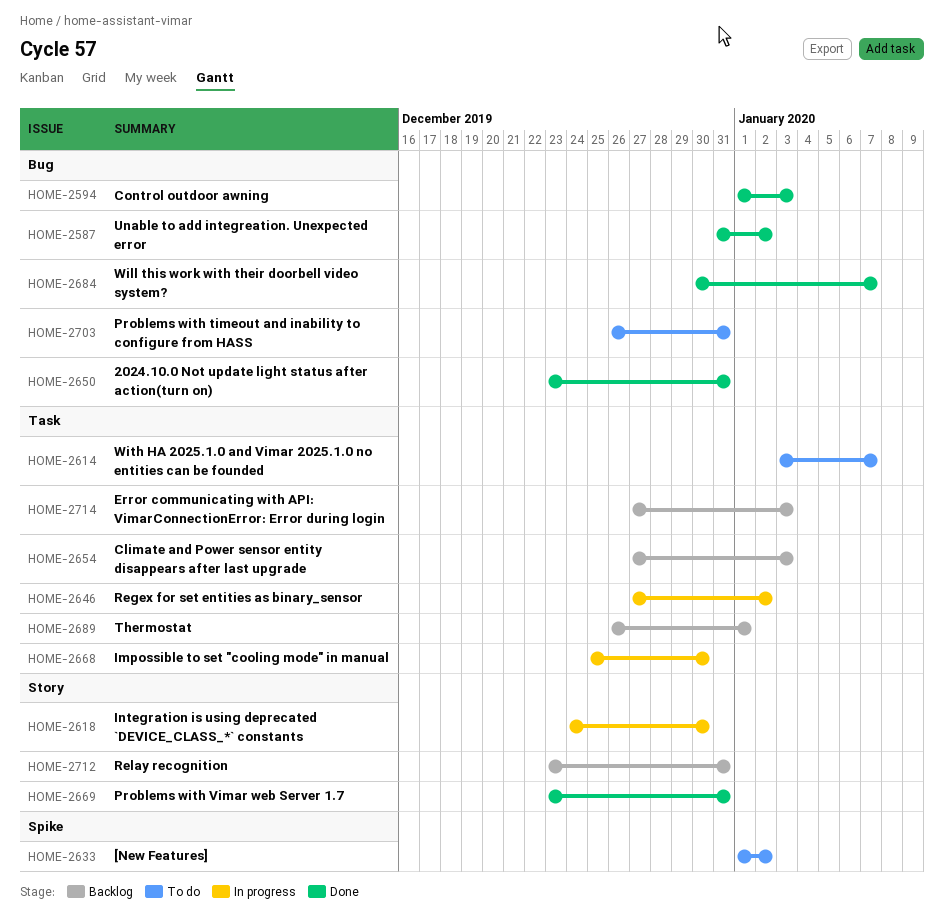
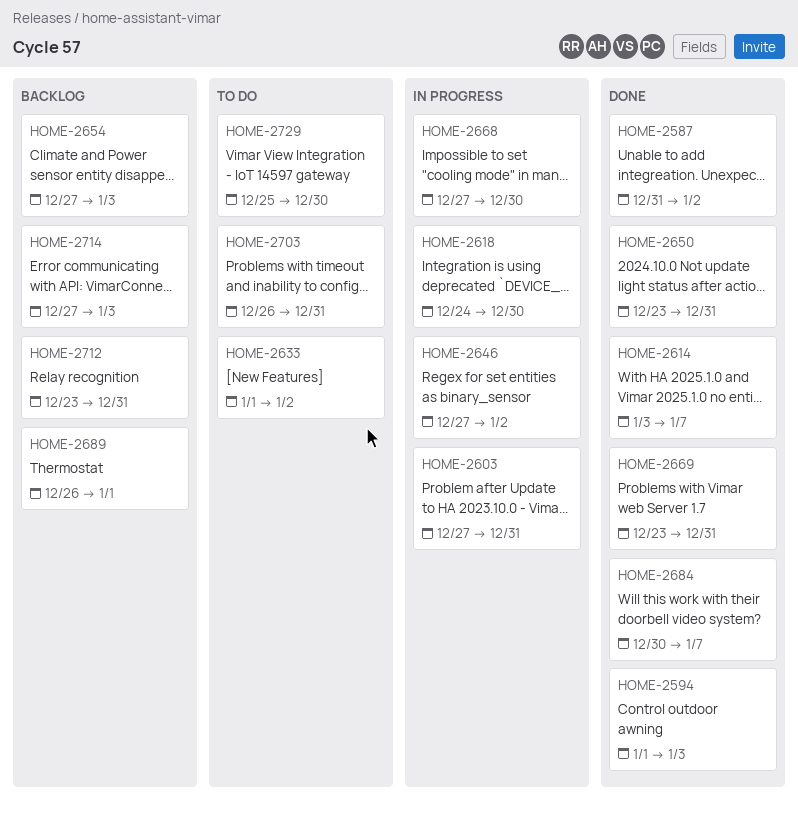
HOME-2603: none -> present
HOME-2614, status: To do -> Done
HOME-2668, start: Dec 25 -> Dec 27
HOME-2729: none -> present

